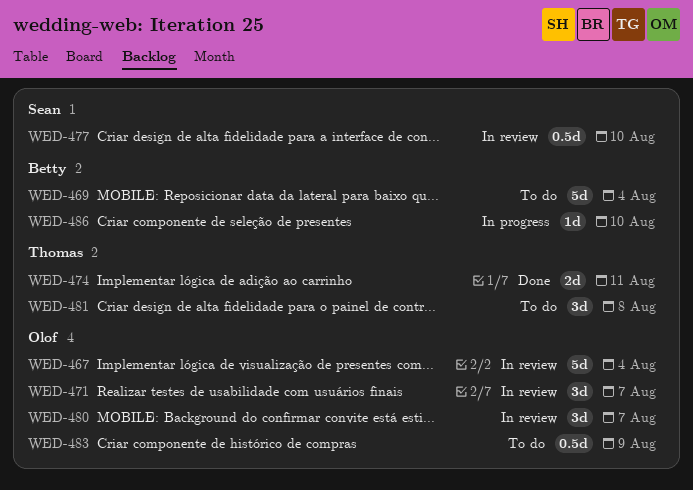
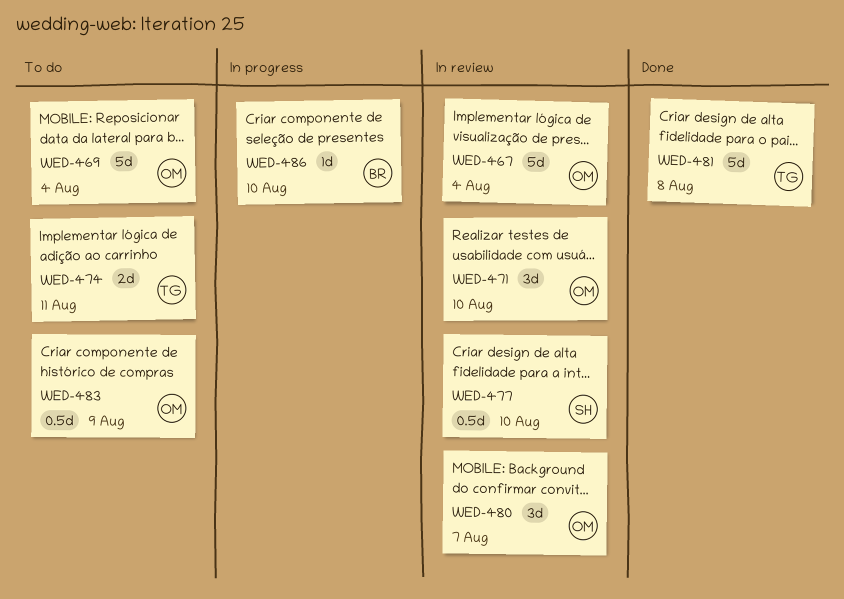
WED-469, owner: Betty -> Olof
WED-471, due: Aug 7 -> Aug 10
WED-474, status: Done -> To do
WED-481, status: To do -> Done
WED-481, estimate: 3d -> 5d

